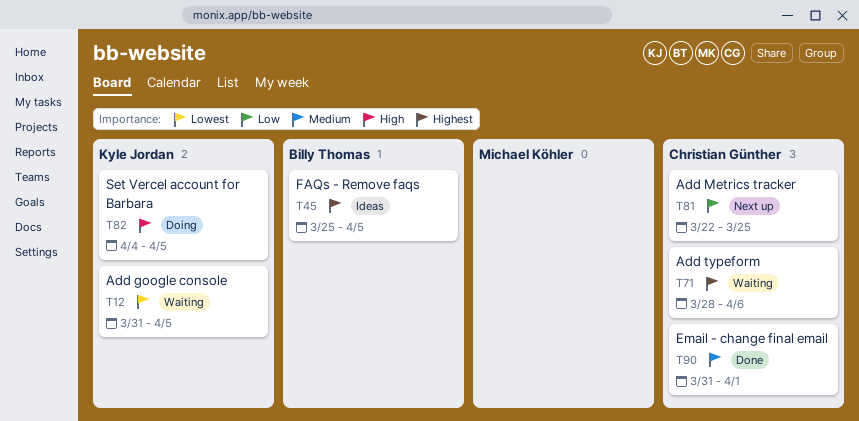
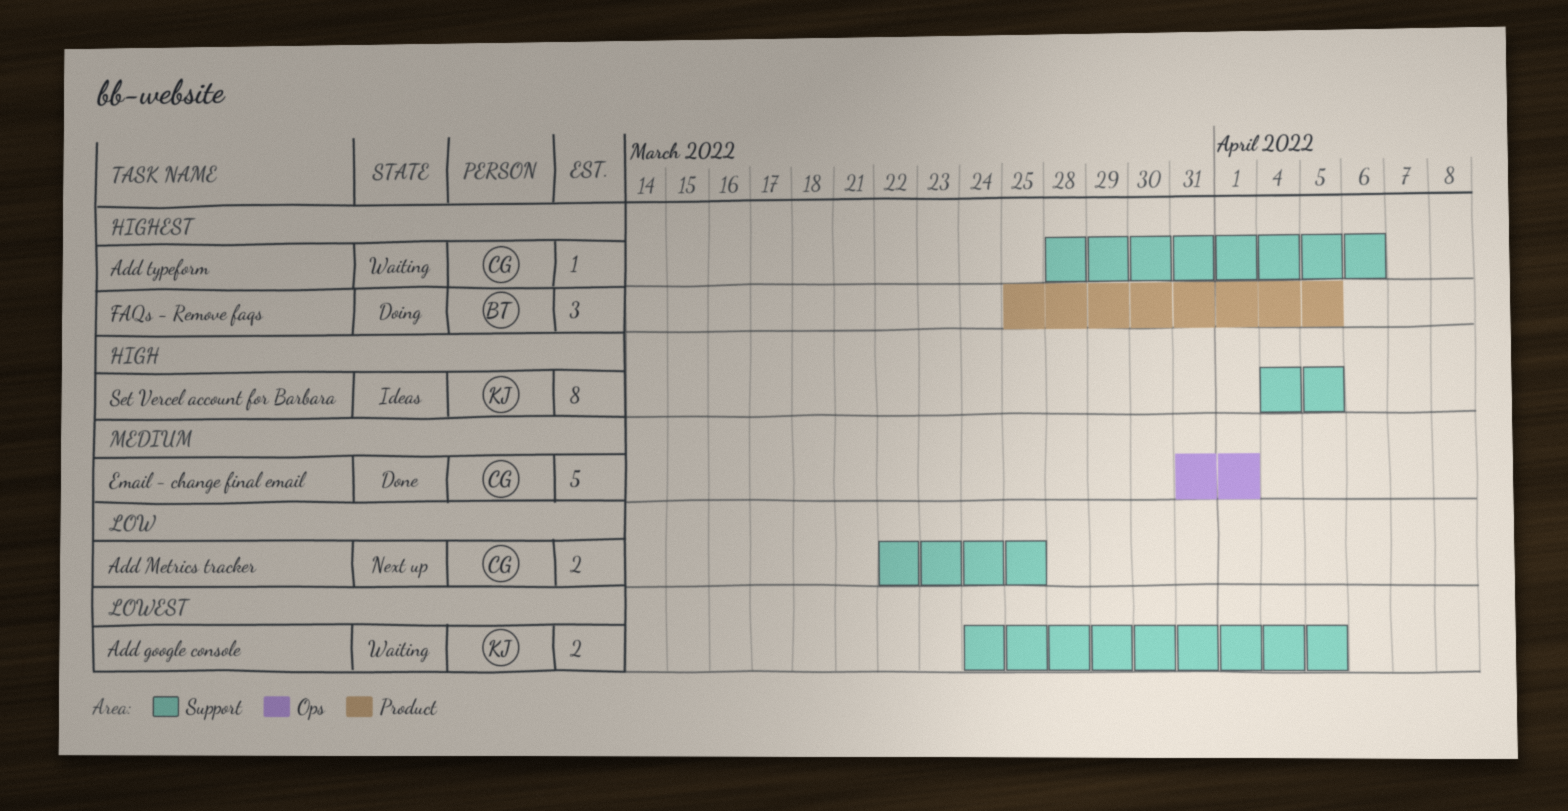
Add google console, start: Mar 31 -> Mar 24
FAQs - Remove faqs, status: Ideas -> Doing
Set Vercel account for Barbara, status: Doing -> Ideas

